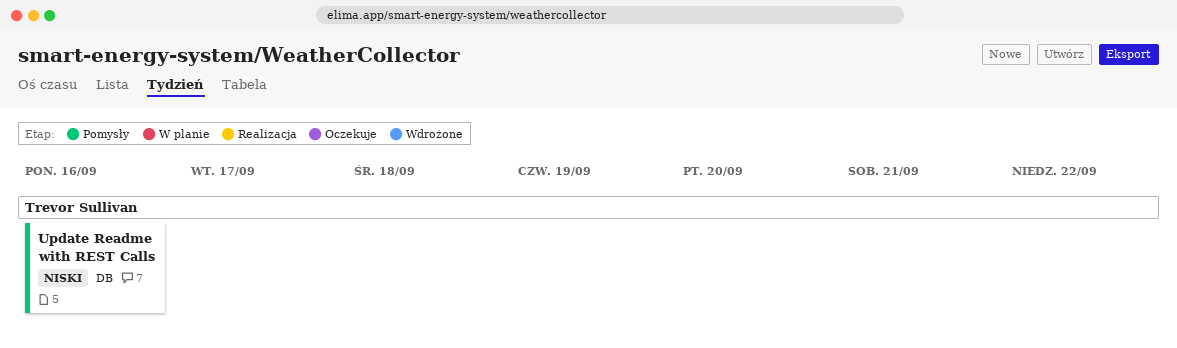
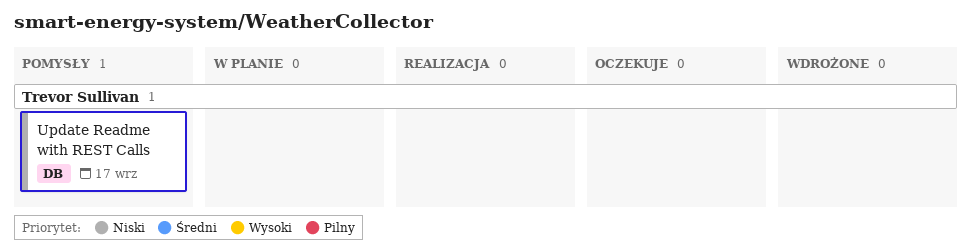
Update Readme with REST Calls, due: Sep 16 -> Sep 17

